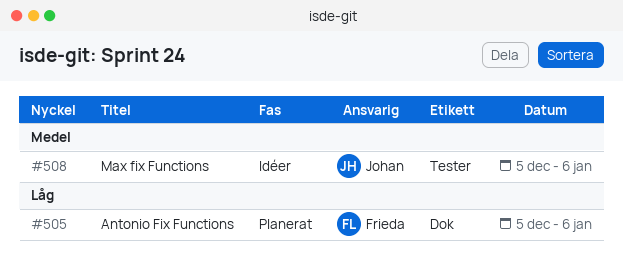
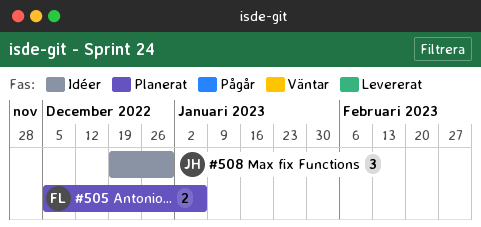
#508, start: Dec 5 -> Dec 19
#508, due: Jan 6 -> Dec 30

